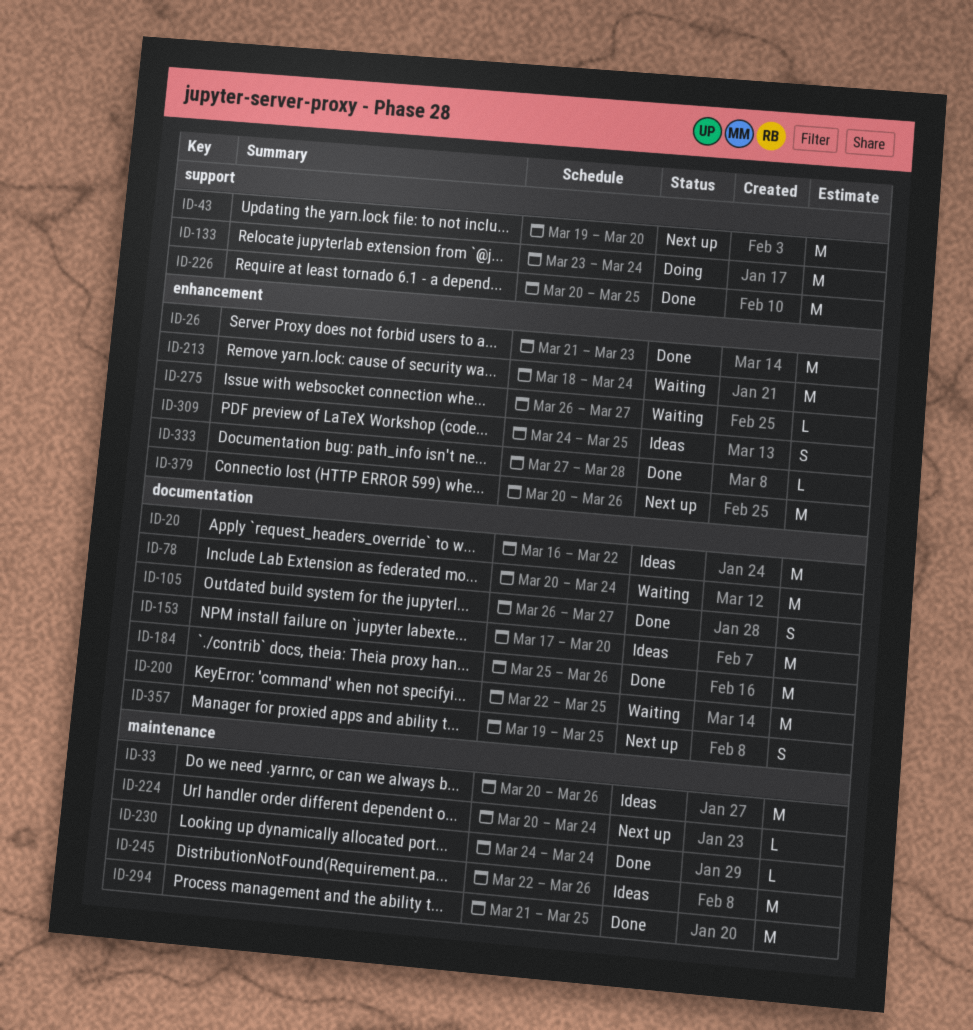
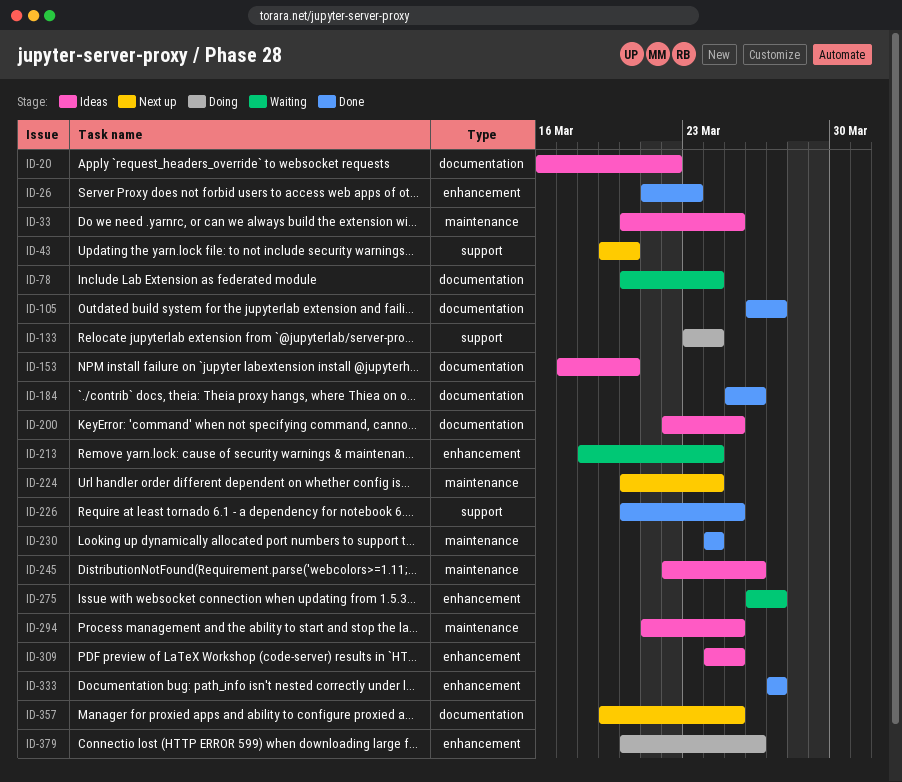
ID-33, due: Mar 26 -> Mar 25
ID-200, status: Waiting -> Ideas
ID-294, status: Done -> Ideas
ID-333, due: Mar 28 -> Mar 27
ID-379, status: Next up -> Doing

